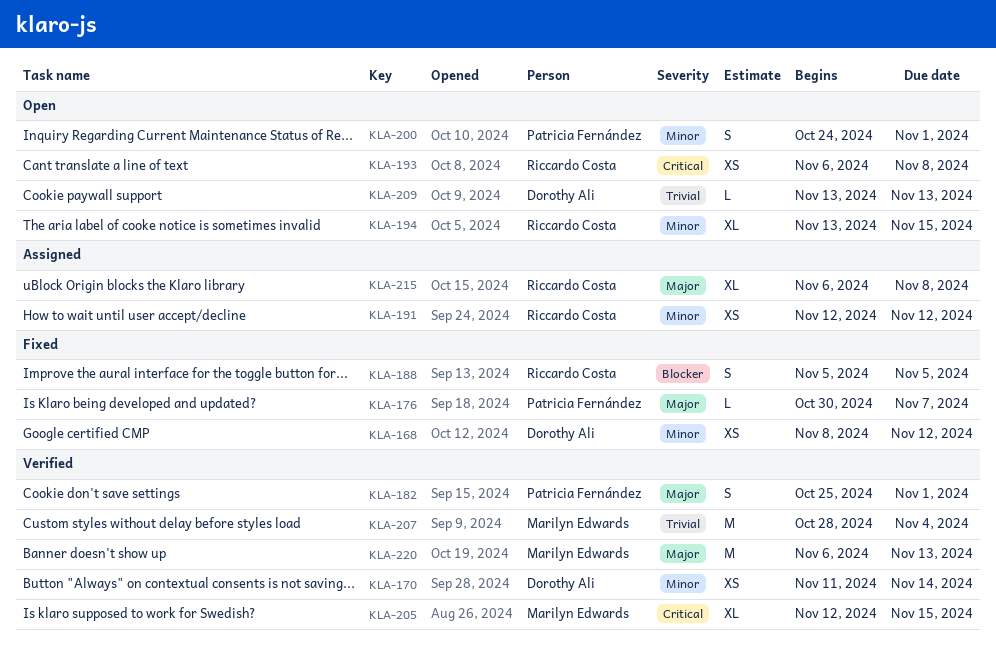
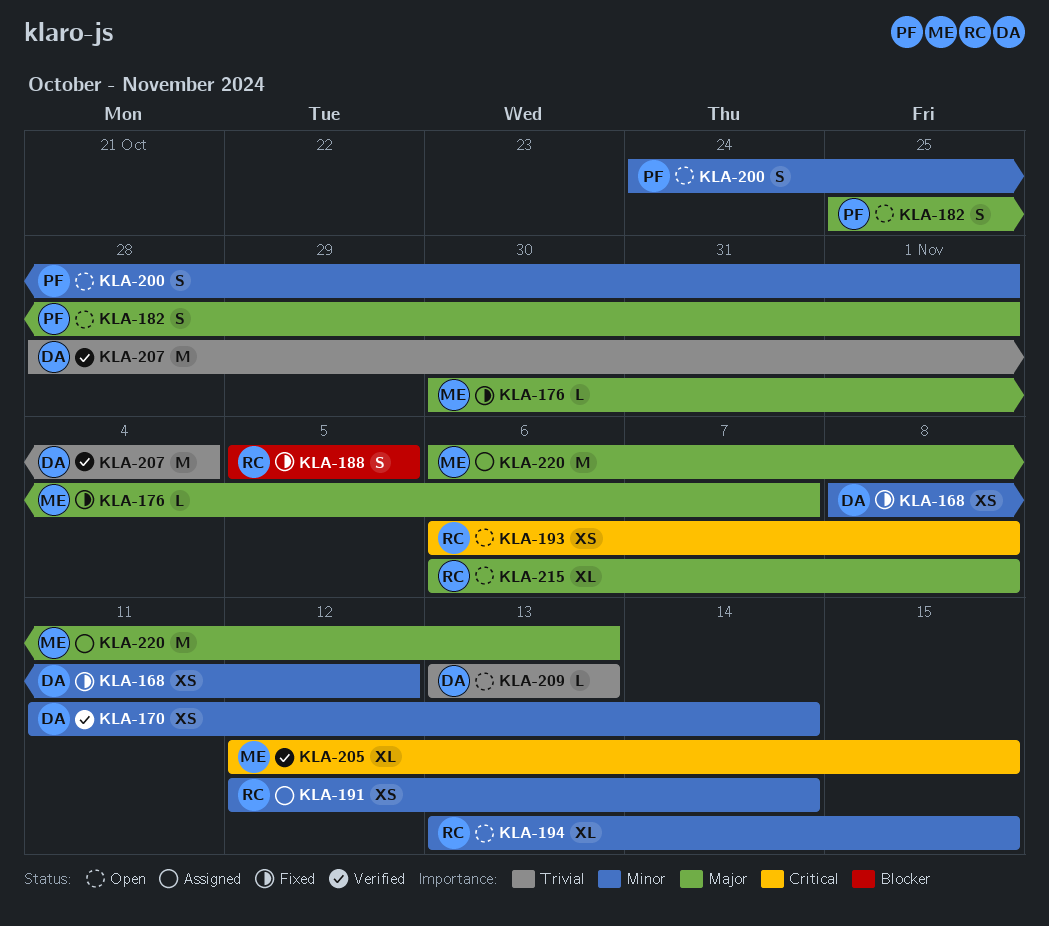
KLA-176, owner: Patricia Fernández -> Marilyn Edwards
KLA-182, status: Verified -> Open
KLA-191, due: Nov 12 -> Nov 14
KLA-207, owner: Marilyn Edwards -> Dorothy Ali
KLA-215, status: Assigned -> Open
KLA-220, status: Verified -> Assigned

